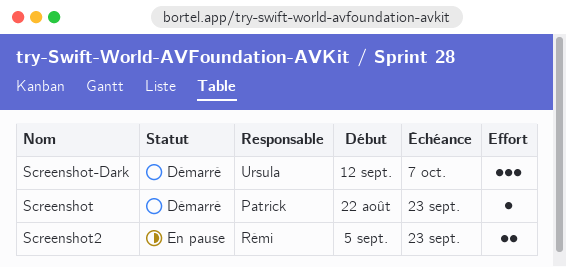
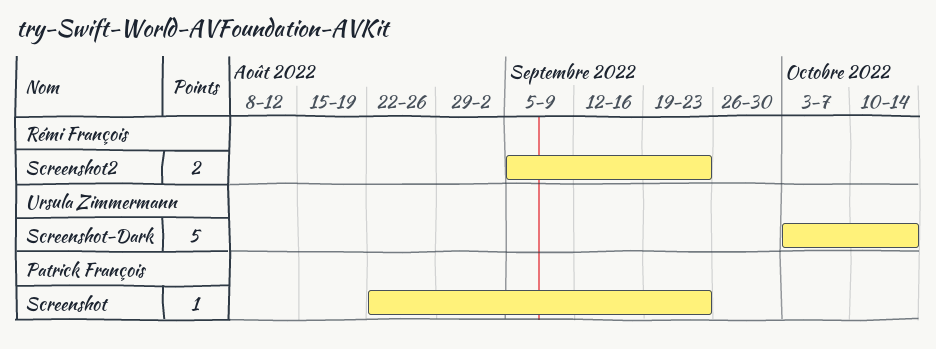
Screenshot-Dark, estimate: 3 -> 5
Screenshot-Dark, start: Sep 12 -> Oct 3
Screenshot-Dark, due: Oct 7 -> Oct 14

